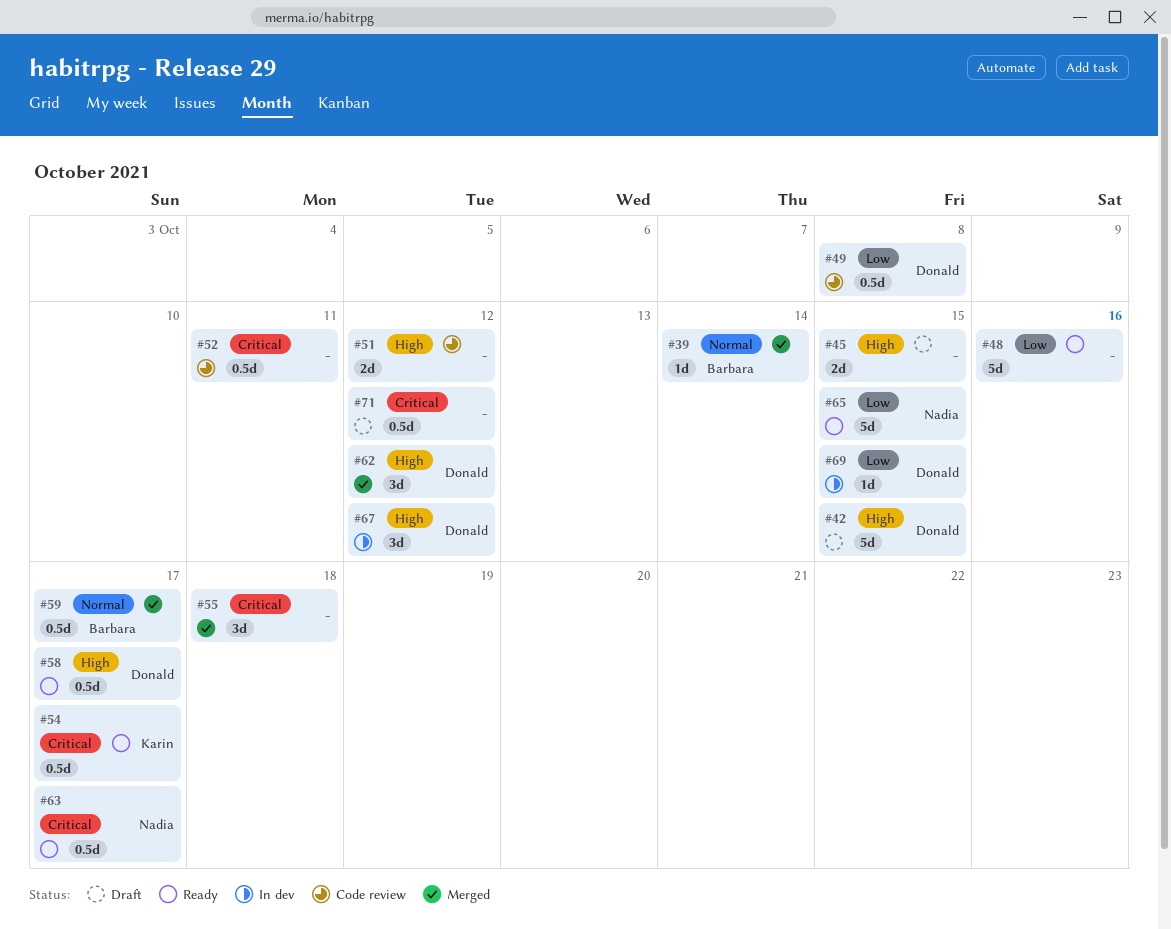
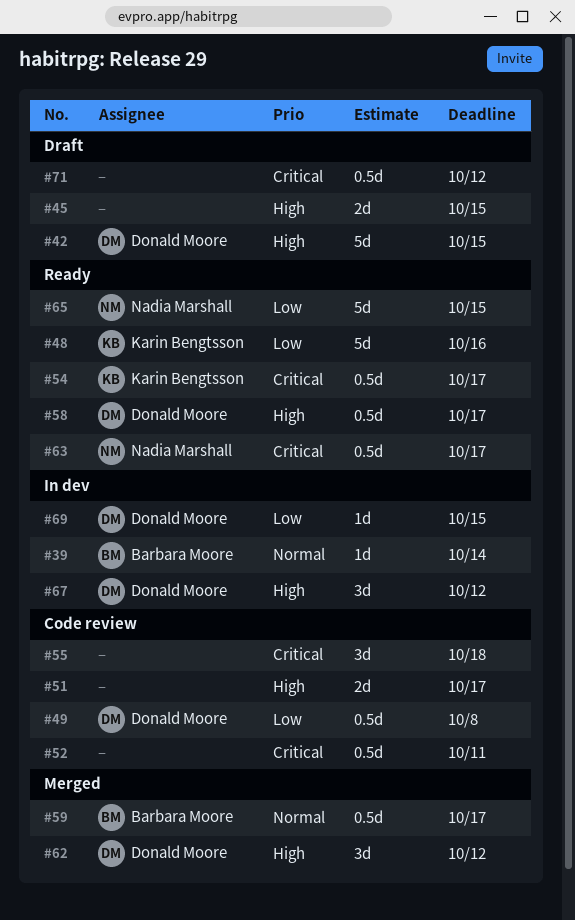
#39, status: Merged -> In dev
#48, owner: none -> Karin Bengtsson
#51, due: Oct 12 -> Oct 17
#55, status: Merged -> Code review

